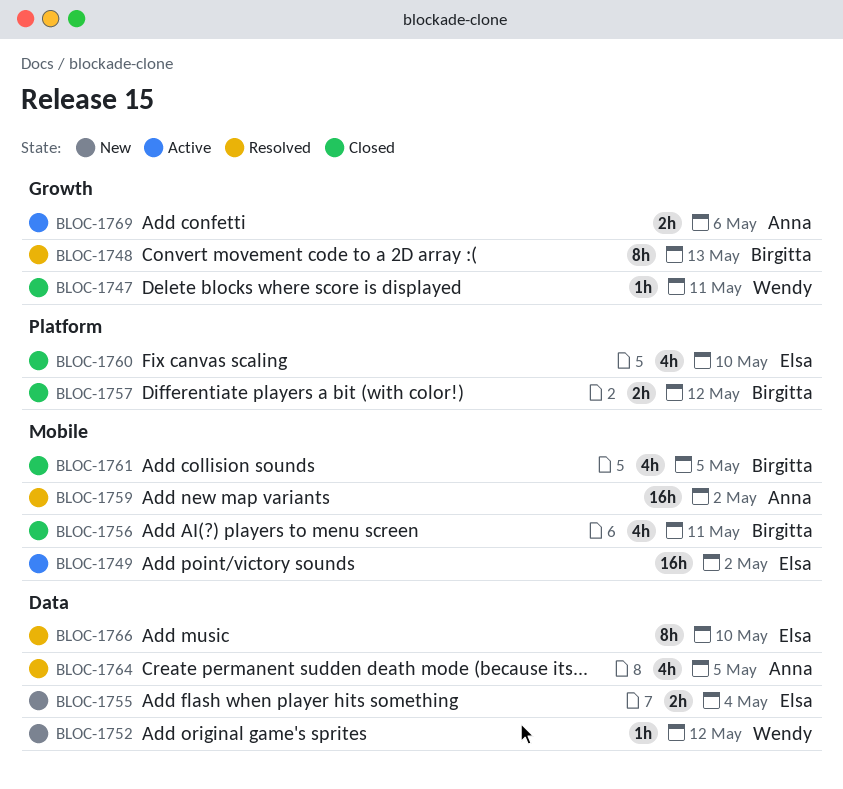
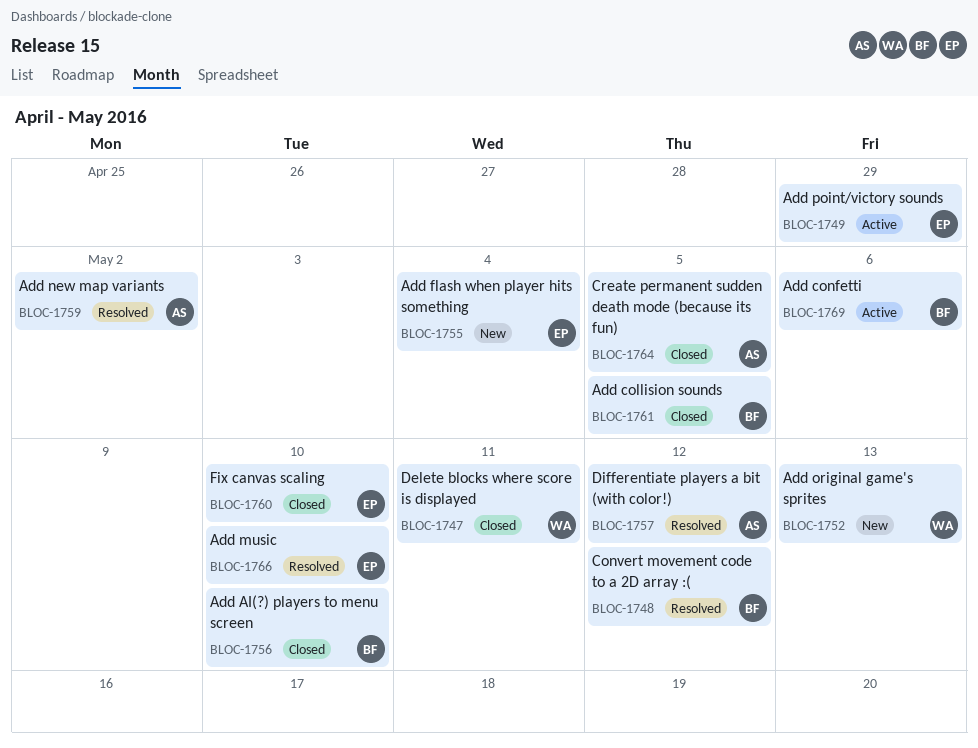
BLOC-1748, due: May 13 -> May 12
BLOC-1749, due: May 2 -> Apr 29
BLOC-1752, due: May 12 -> May 13
BLOC-1756, due: May 11 -> May 10
BLOC-1757, status: Closed -> Resolved
BLOC-1757, owner: Birgitta -> Anna
BLOC-1764, status: Resolved -> Closed
BLOC-1769, owner: Anna -> Birgitta

